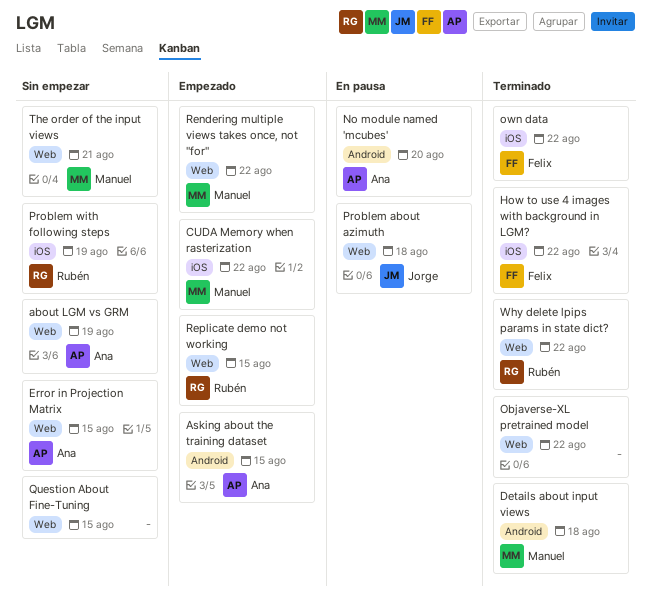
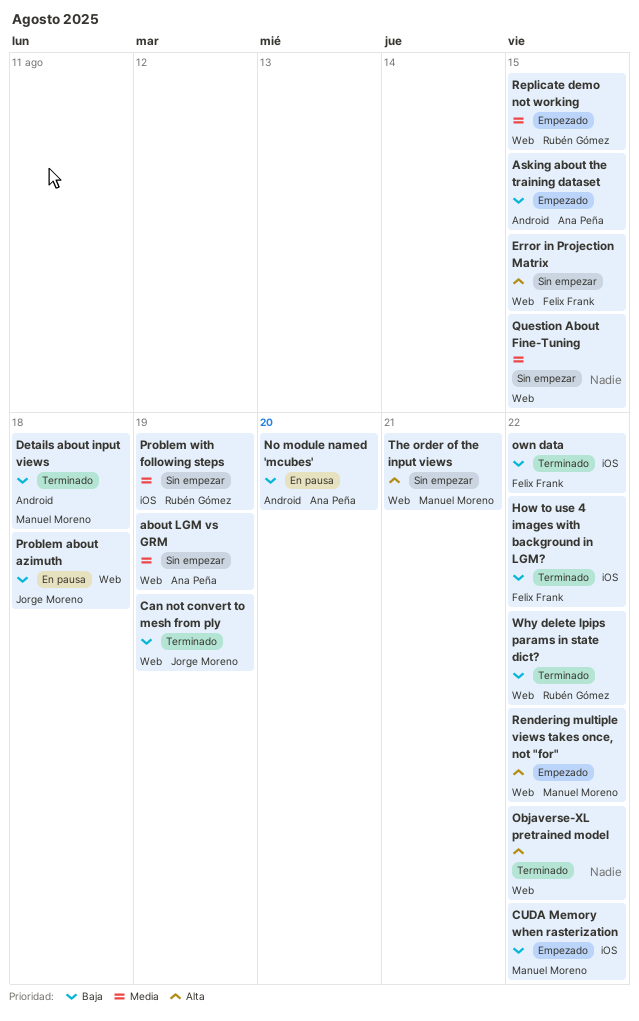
Can not convert to mesh from ply: none -> present
Error in Projection Matrix, owner: Ana Peña -> Felix Frank

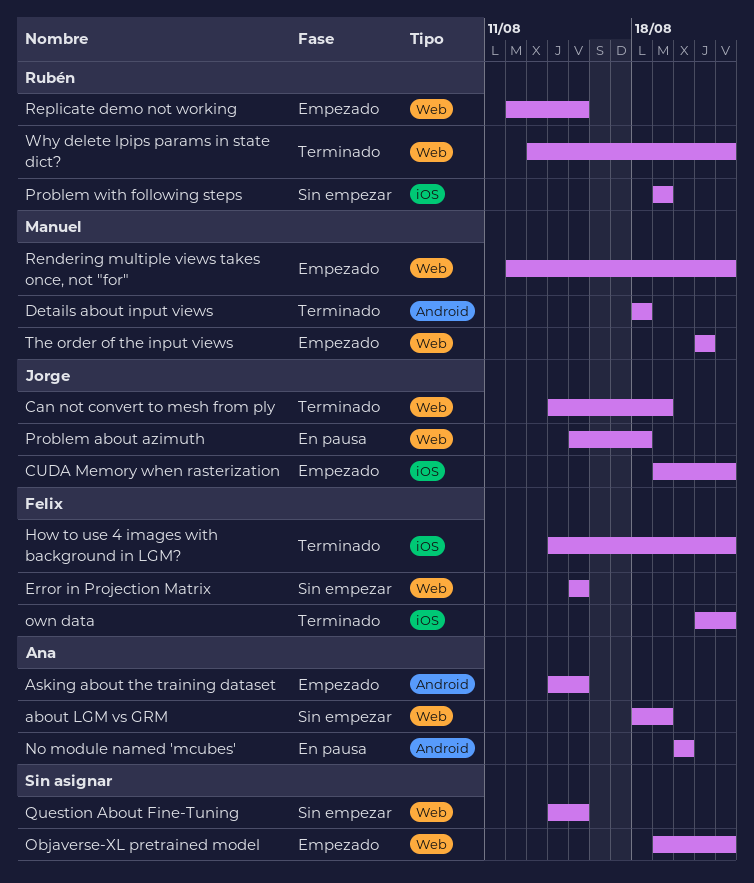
CUDA Memory when rasterization, owner: Manuel Moreno -> Jorge Moreno
Objaverse-XL pretrained model, status: Terminado -> Empezado
The order of the input views, status: Sin empezar -> Empezado

